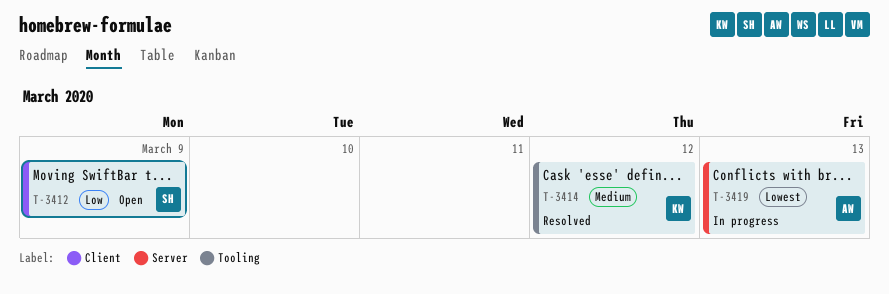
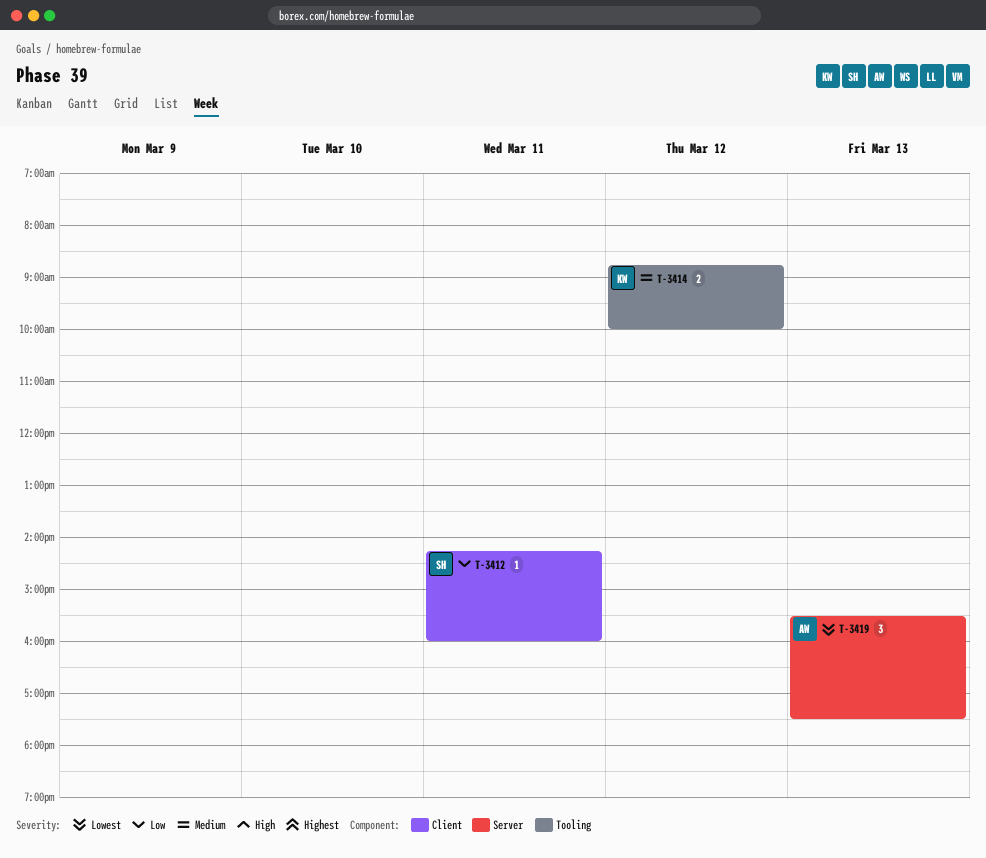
T-3412, day: Mar 9 -> Mar 11

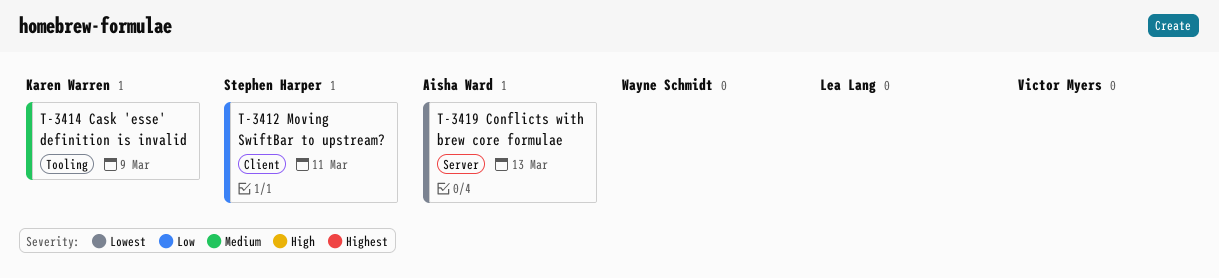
T-3414, day: Mar 12 -> Mar 9

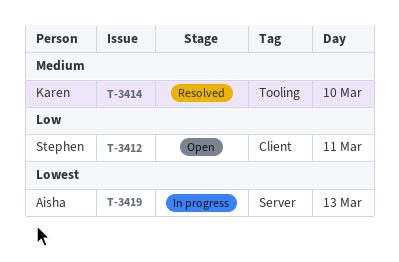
T-3414, day: Mar 9 -> Mar 10

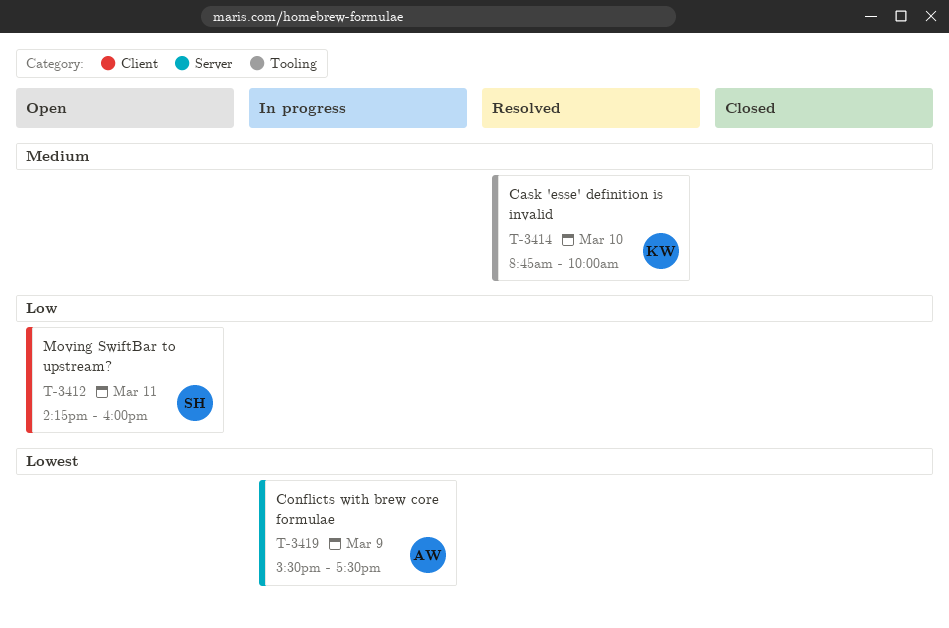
T-3419, day: Mar 13 -> Mar 9

